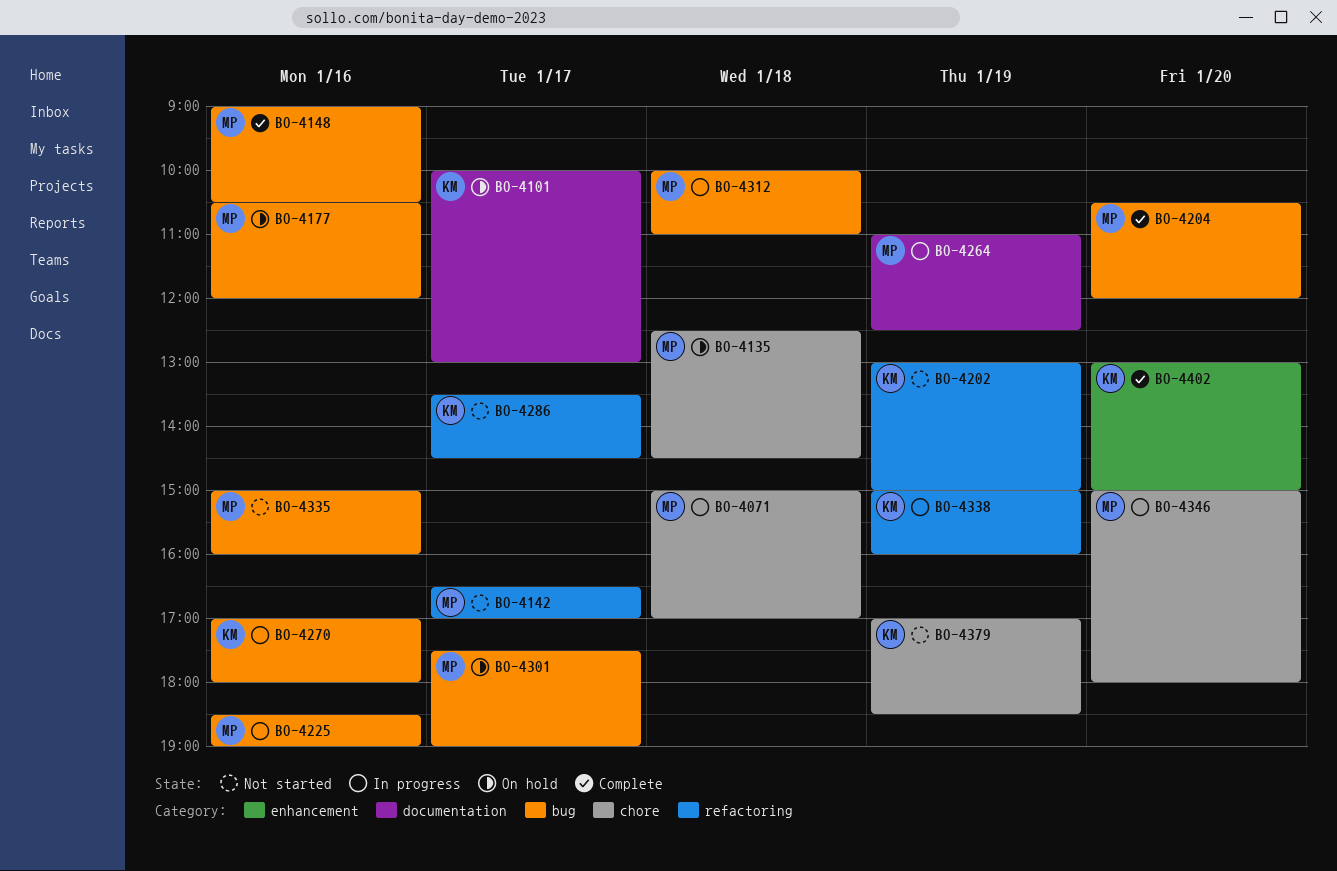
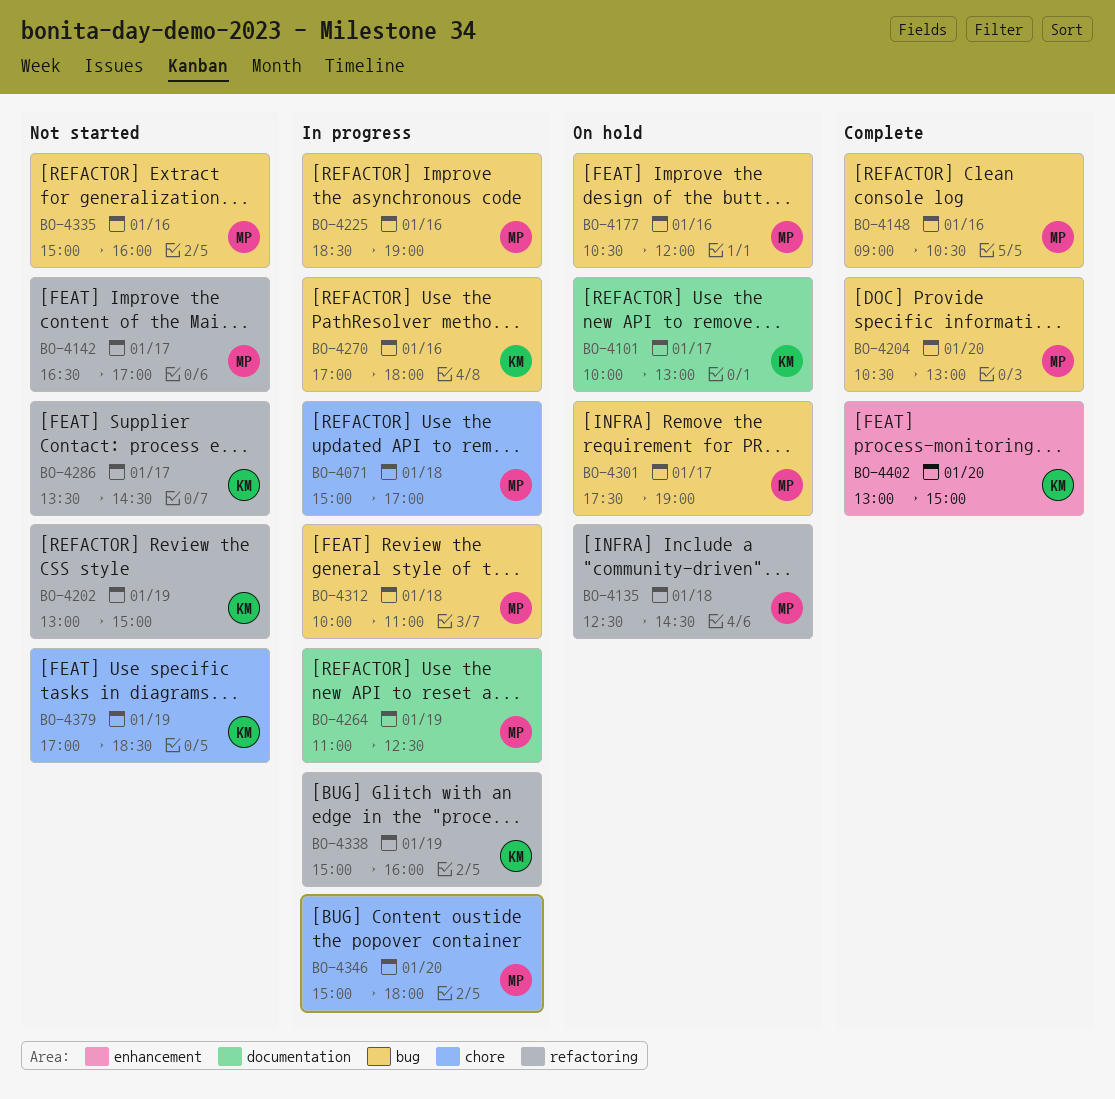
BO-4135, label: chore -> refactoring
BO-4204, ends: 12:00 -> 13:00

